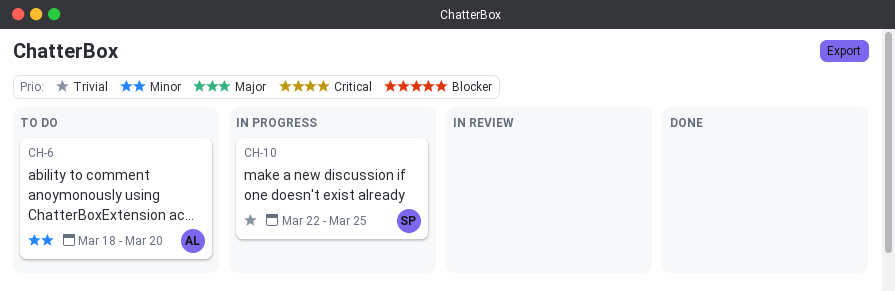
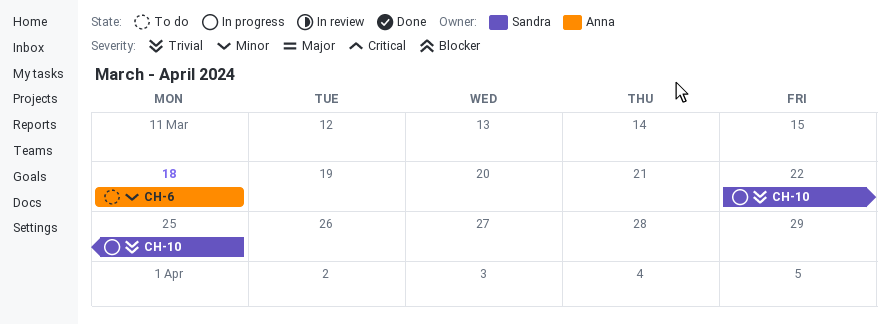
CH-6, due: Mar 20 -> Mar 18

